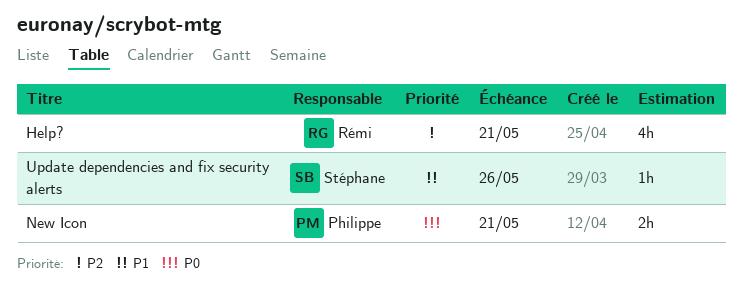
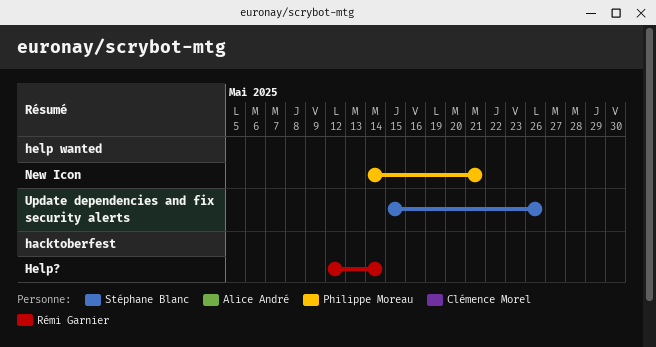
Help?, due: May 21 -> May 14

